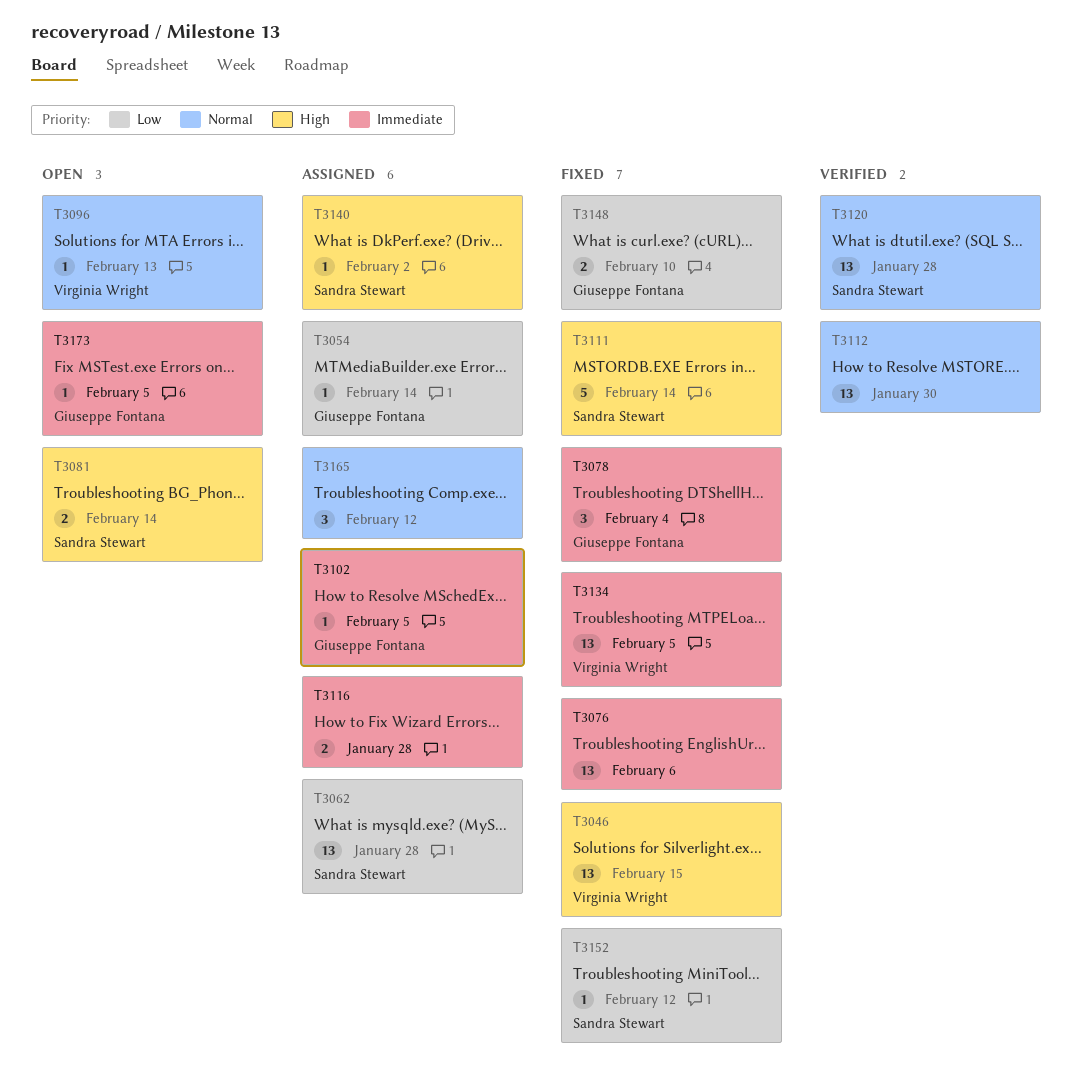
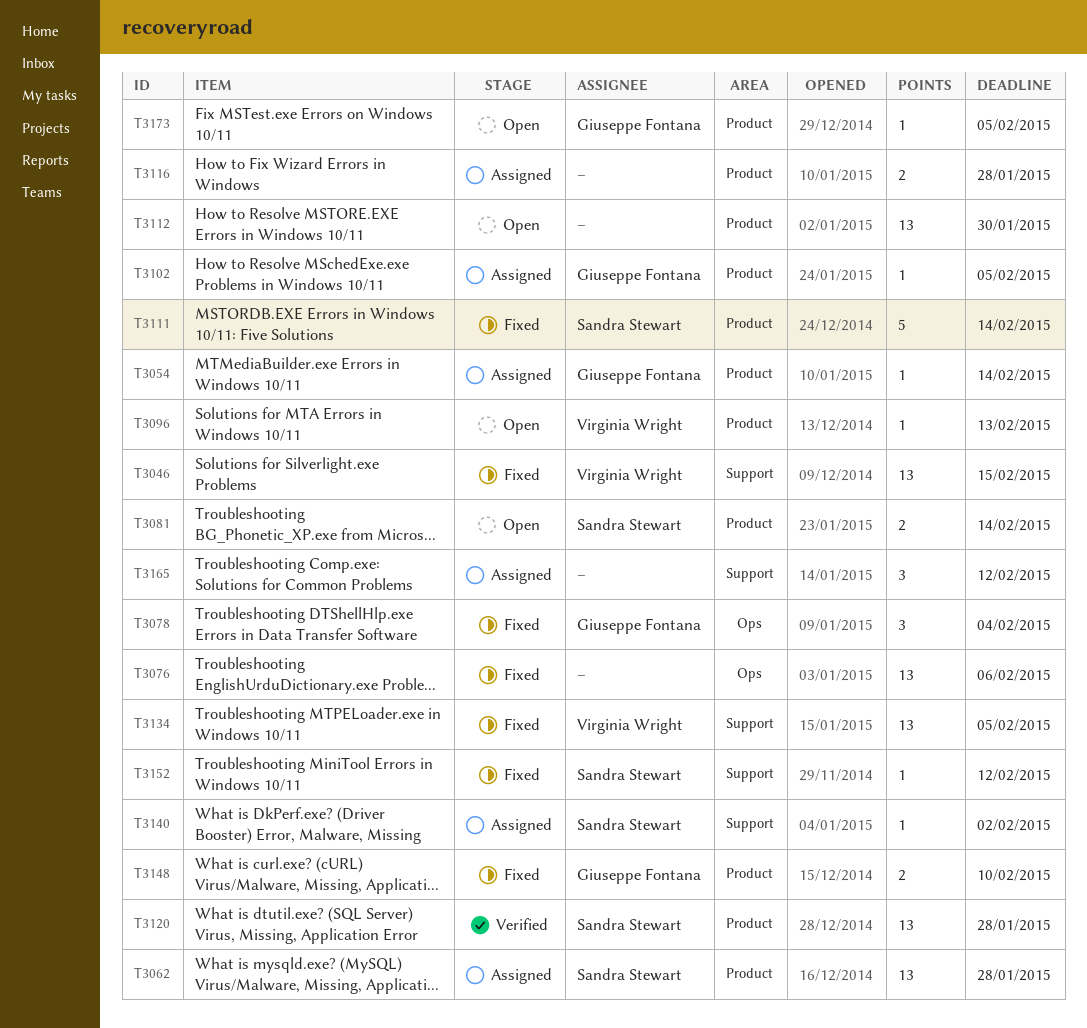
T3112, status: Verified -> Open

